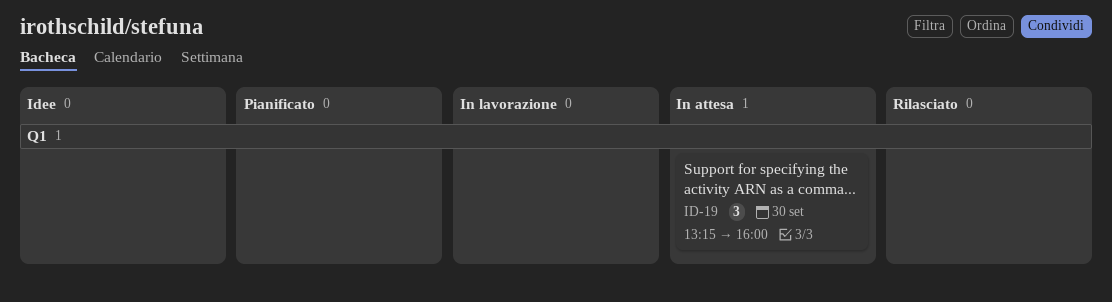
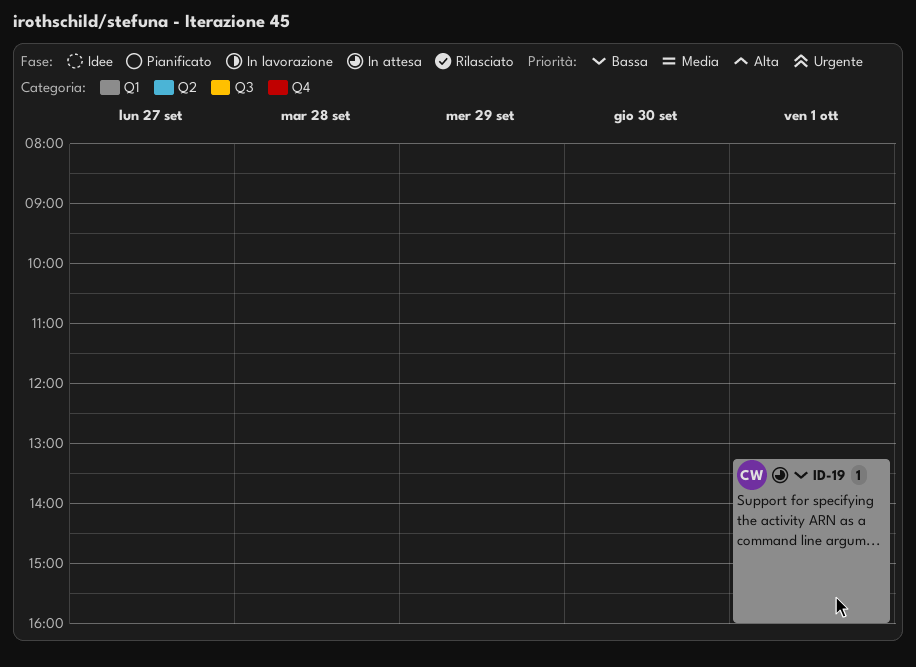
ID-19, estimate: 3 -> 1
ID-19, day: Sep 30 -> Oct 1

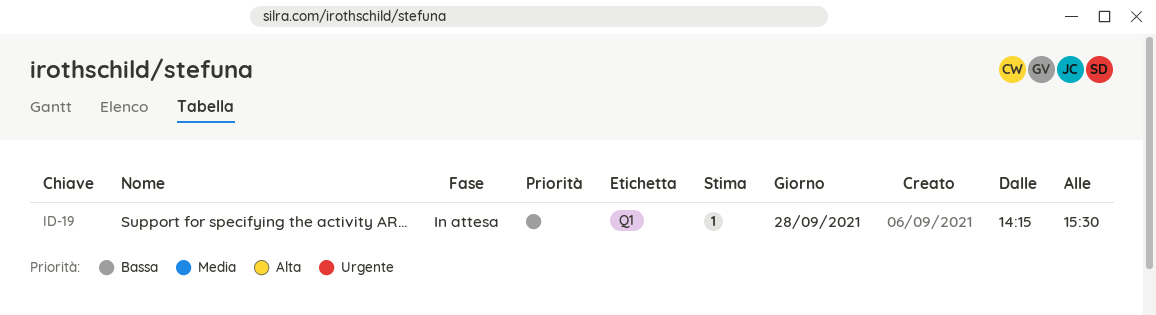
ID-19, day: Oct 1 -> Sep 28
ID-19, begins: 13:15 -> 14:15
ID-19, ends: 16:00 -> 15:30

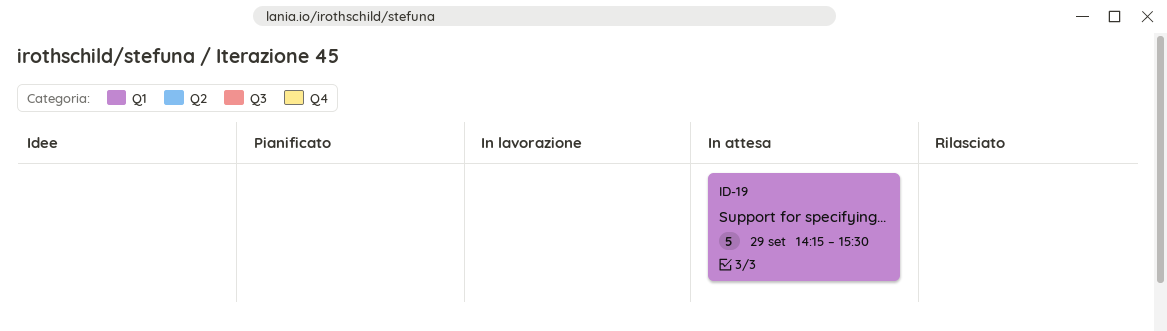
ID-19, estimate: 1 -> 5
ID-19, day: Sep 28 -> Sep 29

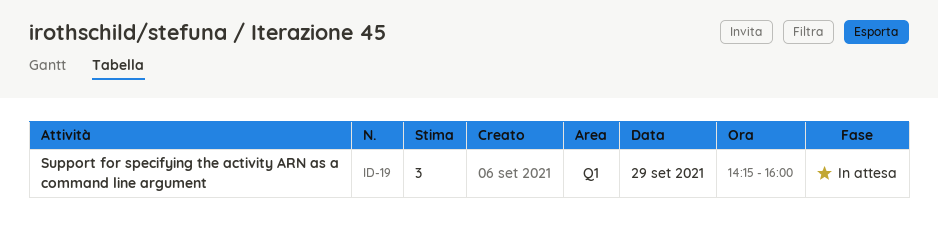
ID-19, estimate: 5 -> 3
ID-19, ends: 15:30 -> 16:00

